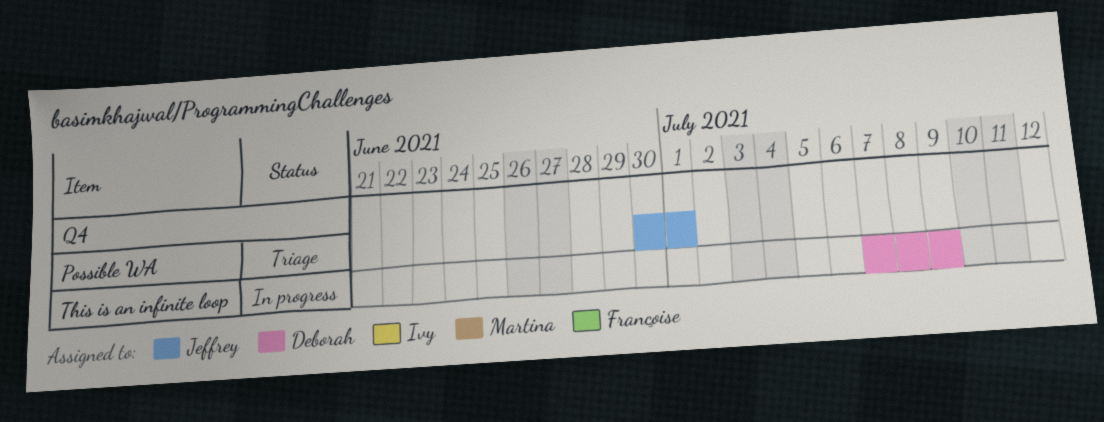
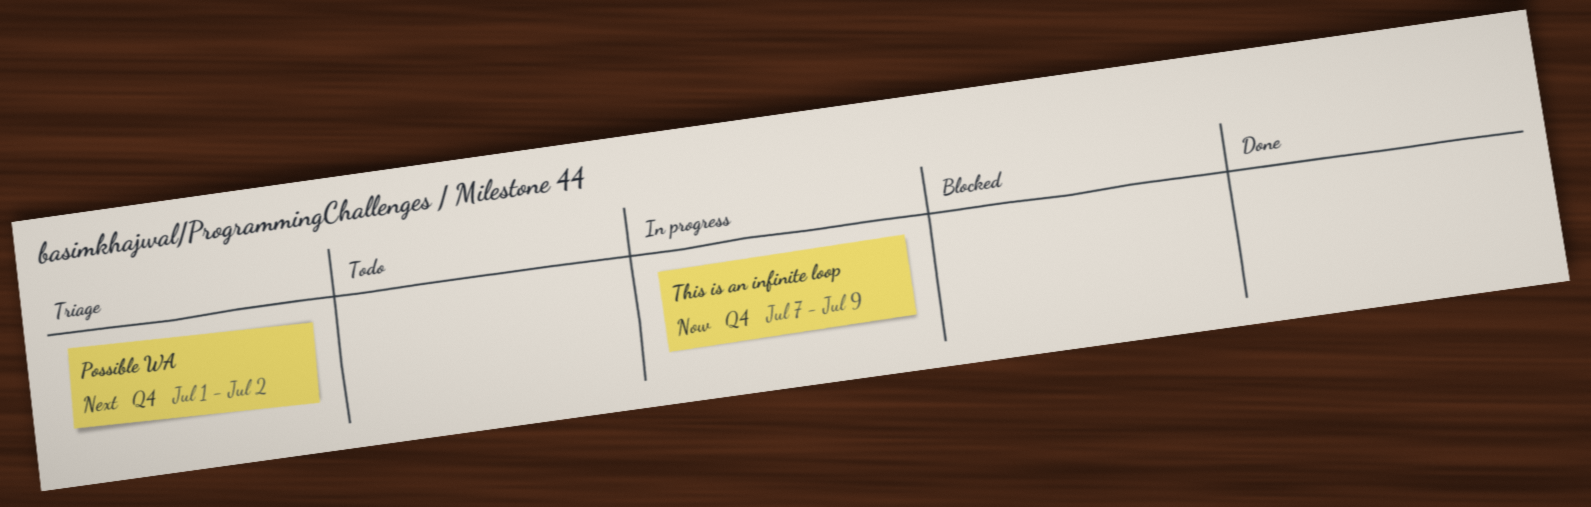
Possible WA, start: Jun 30 -> Jul 1
Possible WA, due: Jul 1 -> Jul 2

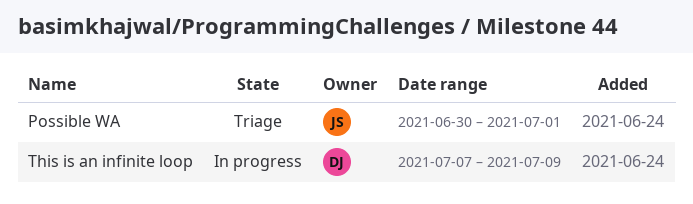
Possible WA, start: Jul 1 -> Jun 30
Possible WA, due: Jul 2 -> Jul 1

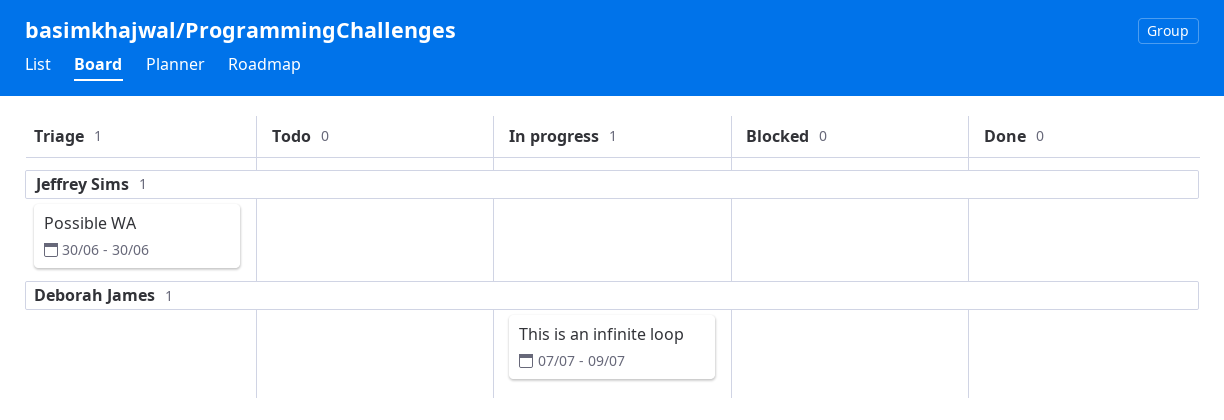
Possible WA, due: Jul 1 -> Jun 30

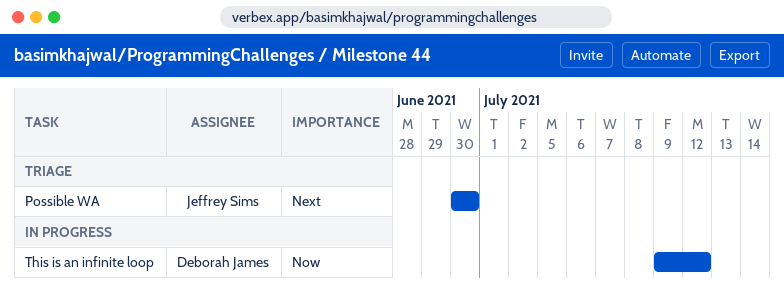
This is an infinite loop, start: Jul 7 -> Jul 9
This is an infinite loop, due: Jul 9 -> Jul 12

